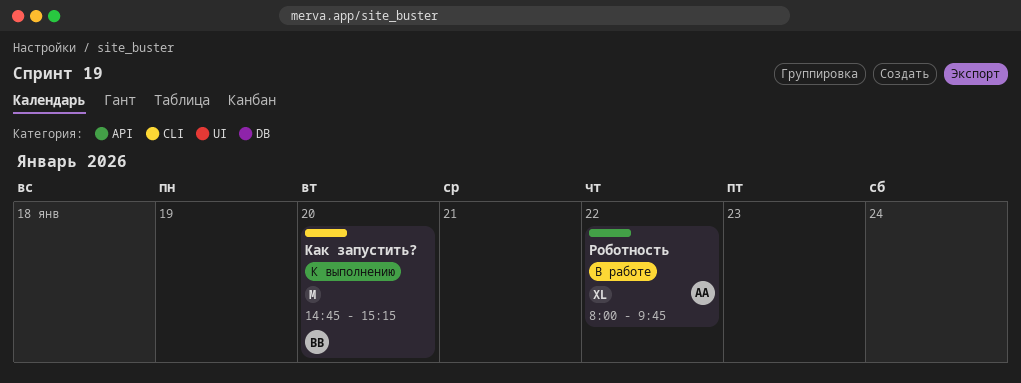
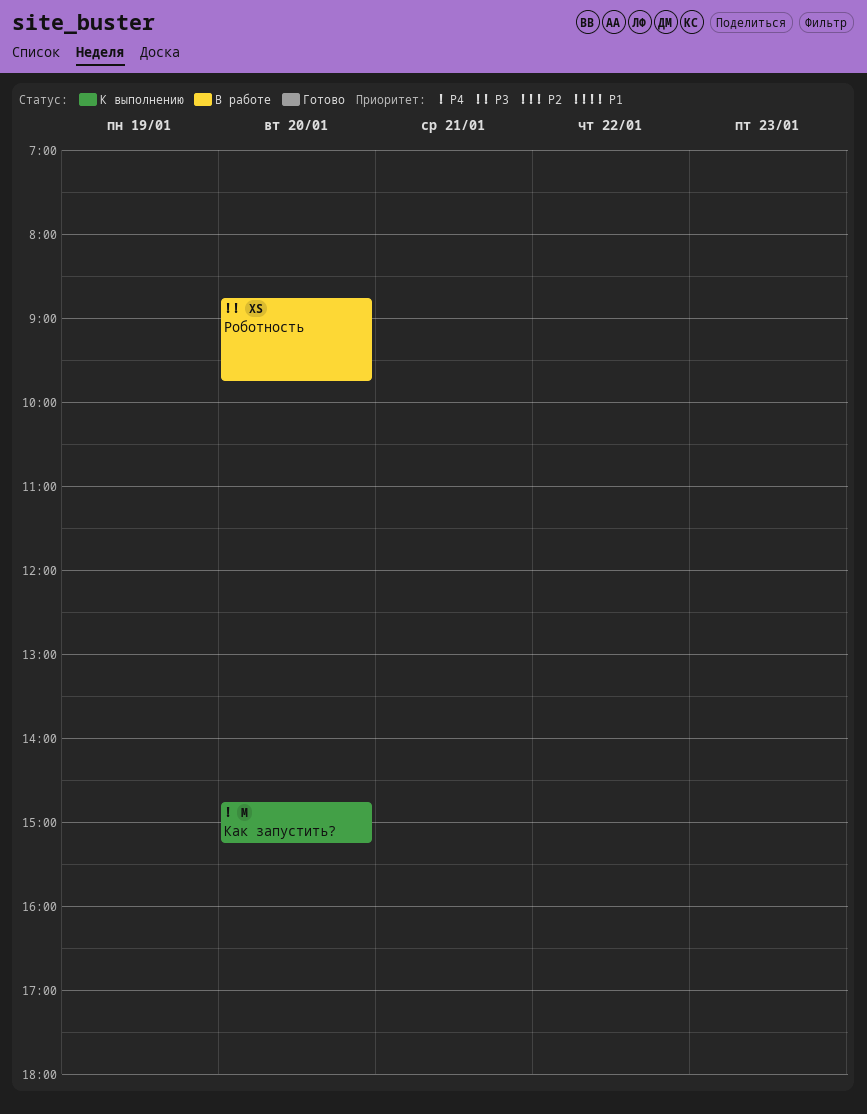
Роботность, estimate: XL -> XS
Роботность, day: Jan 22 -> Jan 20
Роботность, begins: 08:00 -> 08:45

